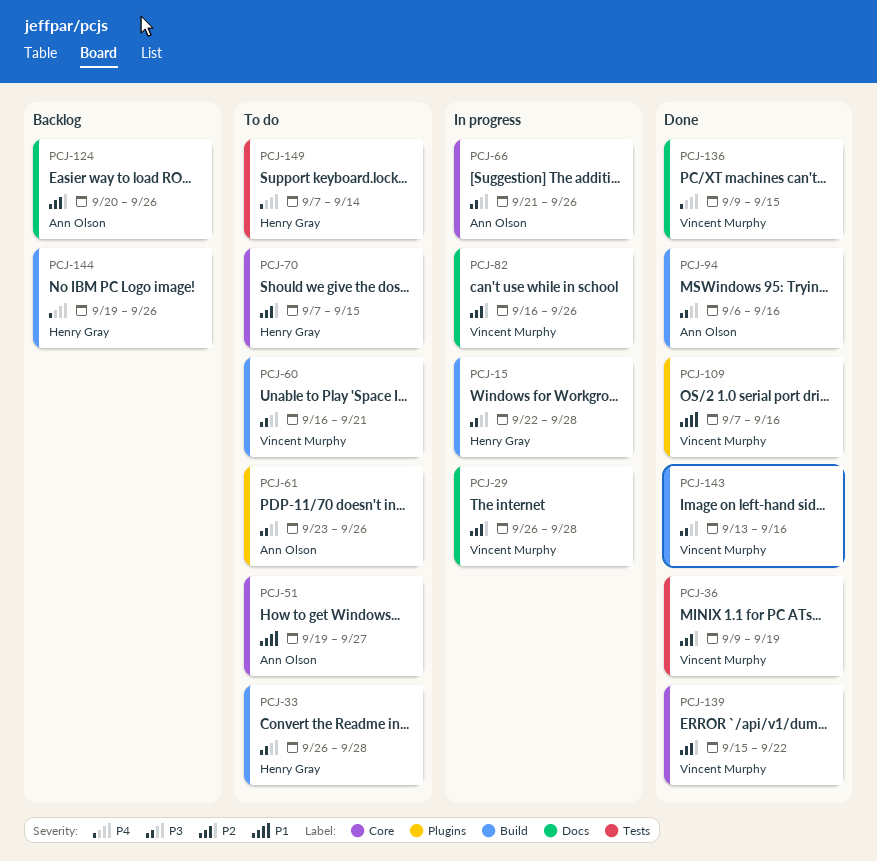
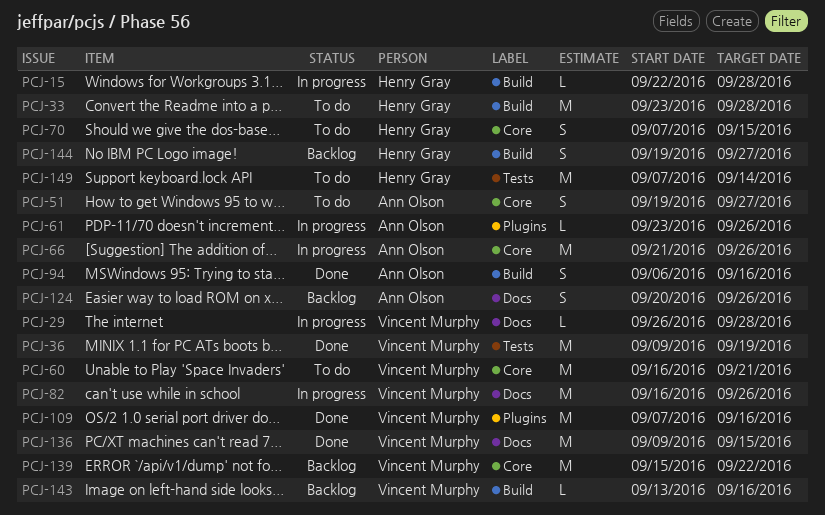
PCJ-33, start: Sep 26 -> Sep 23
PCJ-60, label: Build -> Core
PCJ-61, status: To do -> In progress
PCJ-139, status: Done -> Backlog
PCJ-143, status: Done -> Backlog
PCJ-144, due: Sep 26 -> Sep 27

